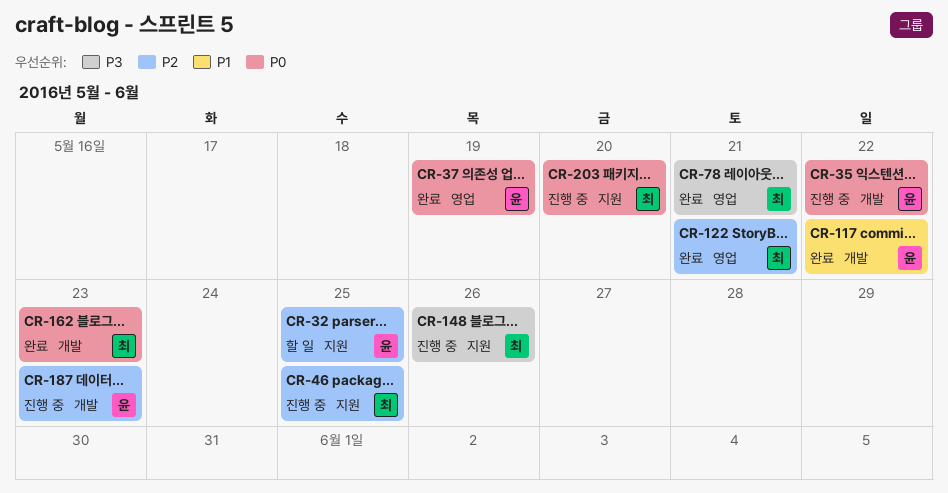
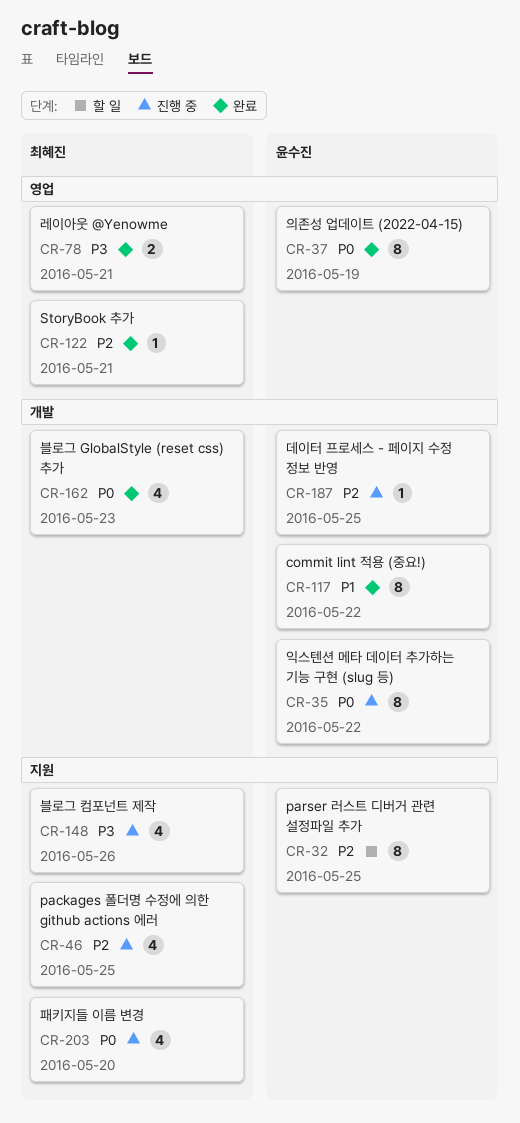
CR-187, due: May 23 -> May 25

